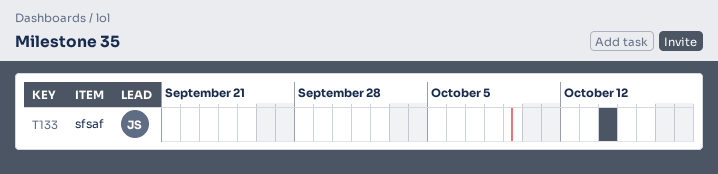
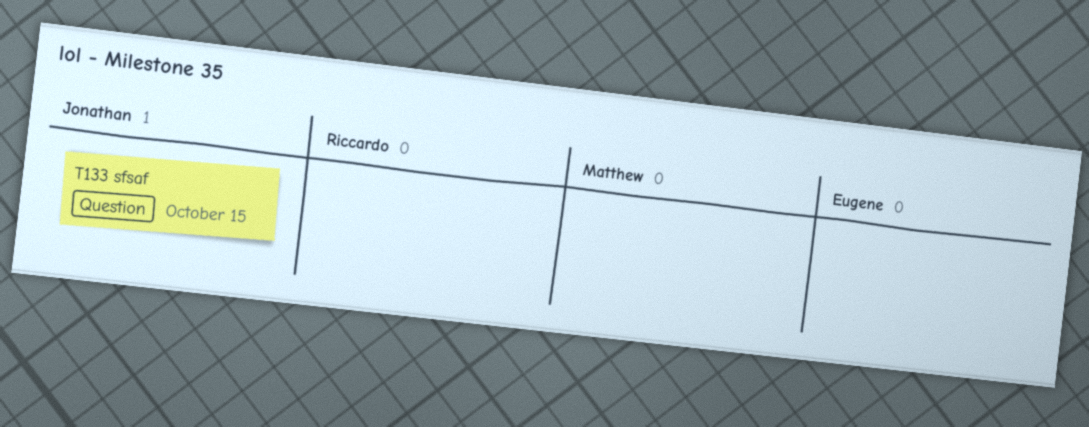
T133, due: Oct 14 -> Oct 15

